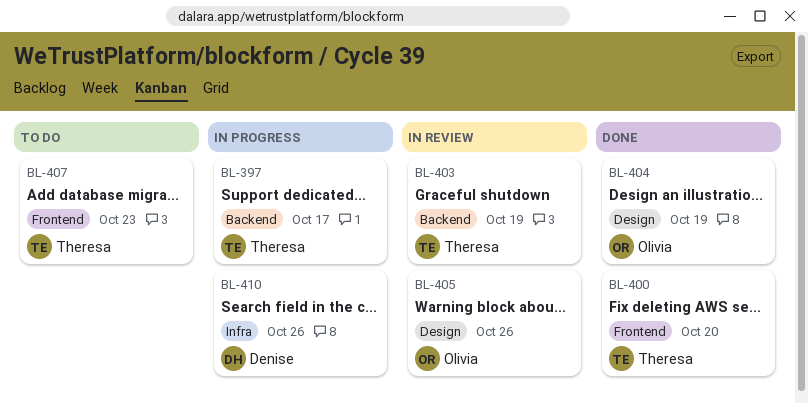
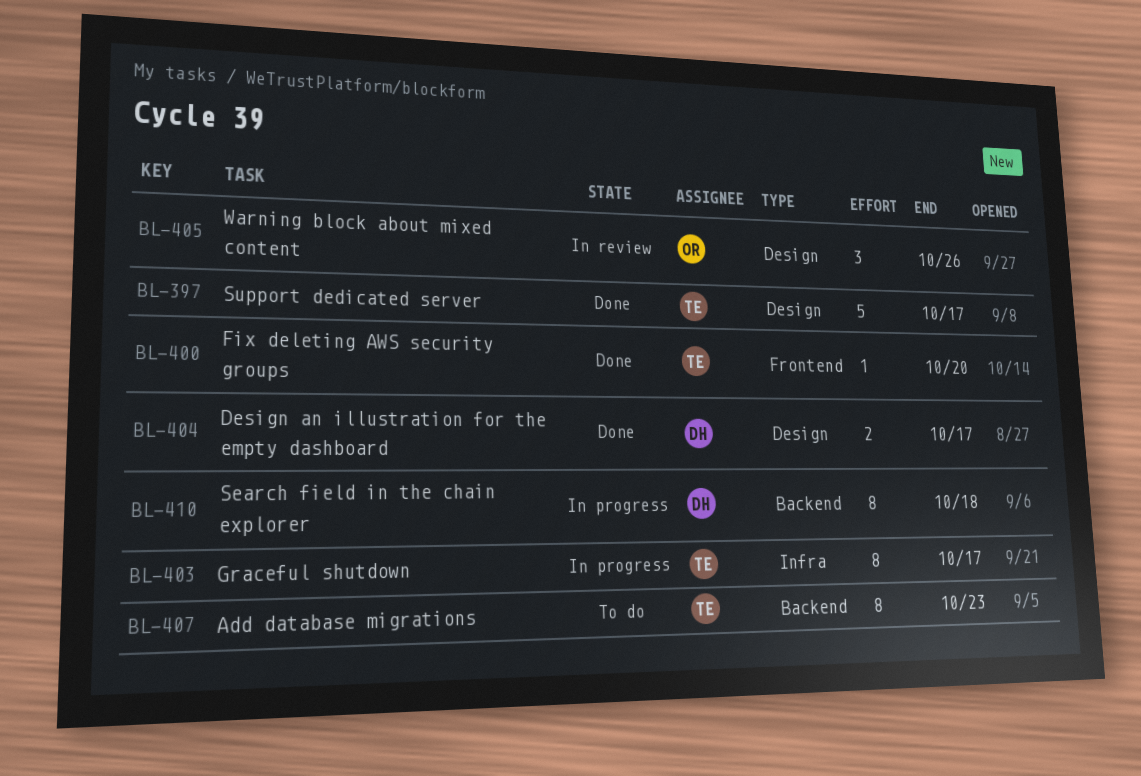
BL-397, status: In progress -> Done
BL-397, label: Backend -> Design
BL-403, status: In review -> In progress
BL-403, label: Backend -> Infra
BL-403, due: Oct 19 -> Oct 17
BL-404, owner: Olivia -> Denise
BL-404, due: Oct 19 -> Oct 17
BL-407, label: Frontend -> Backend
BL-410, label: Infra -> Backend
BL-410, due: Oct 26 -> Oct 18

